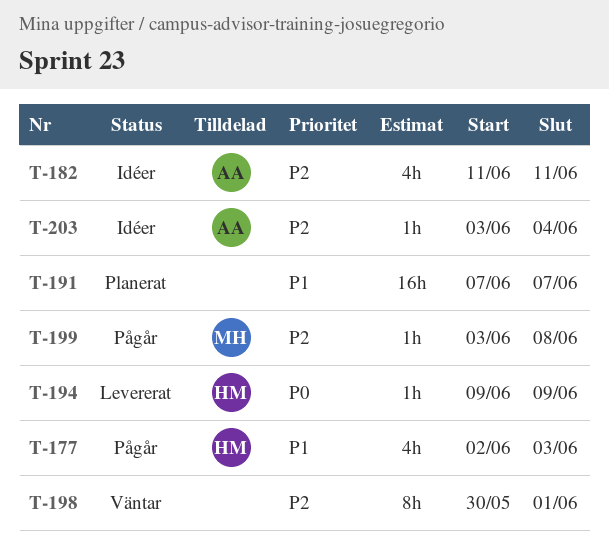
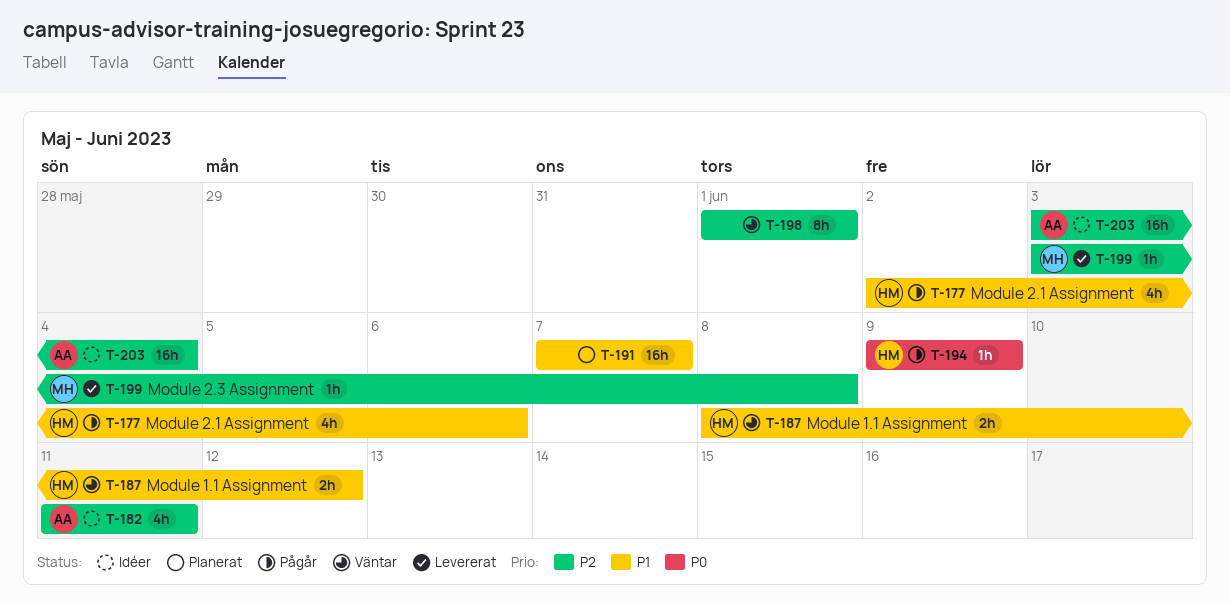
T-177, due: Jun 3 -> Jun 6
T-187: none -> present
T-194, status: Levererat -> Pågår
T-198, start: May 30 -> Jun 1
T-199, status: Pågår -> Levererat
T-203, estimate: 1h -> 16h

